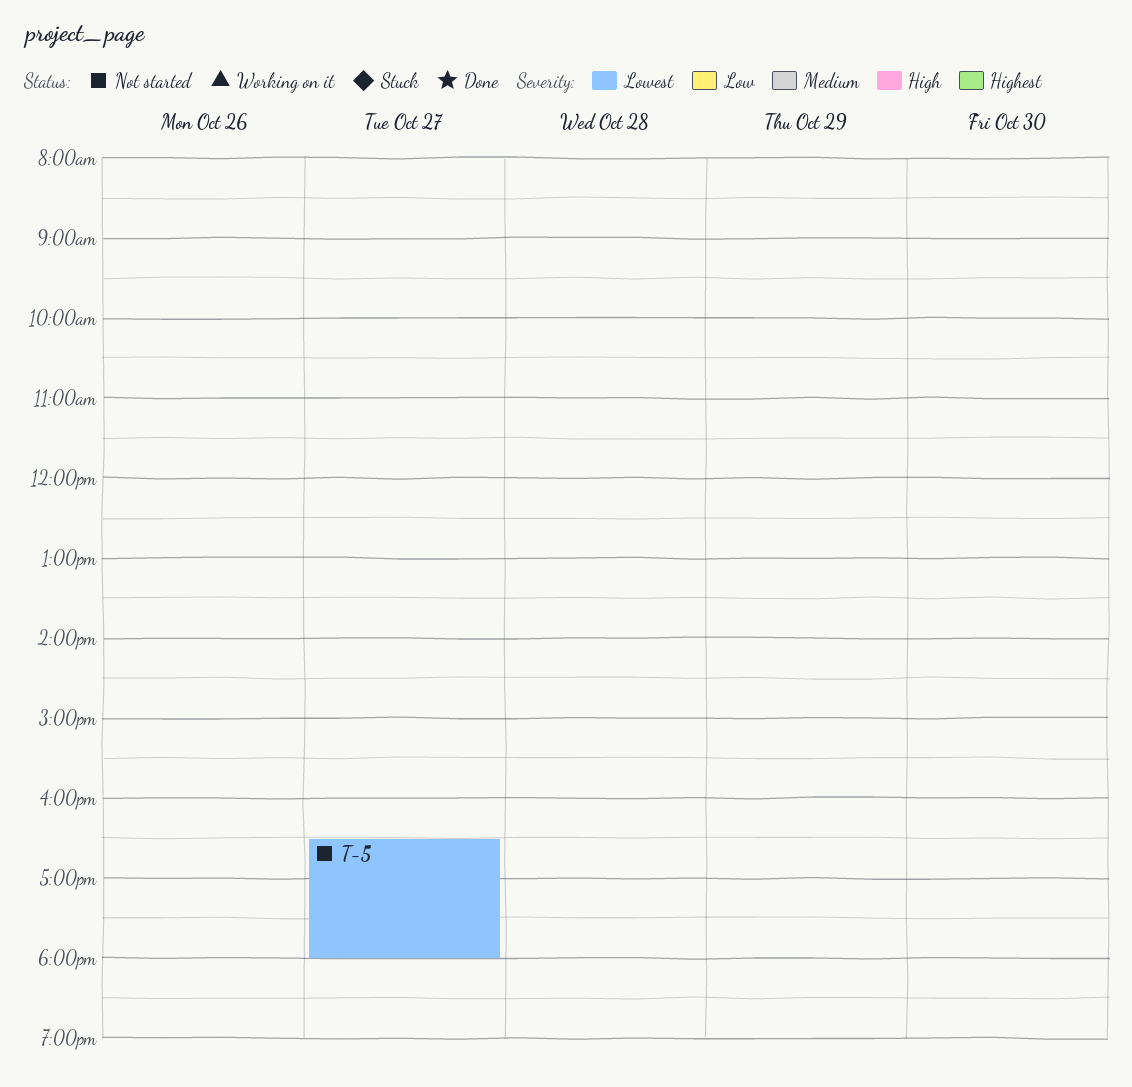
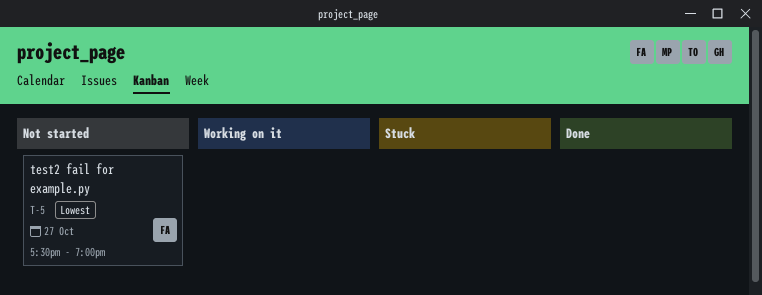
T-5, begins: 16:30 -> 17:30
T-5, ends: 18:00 -> 19:00

